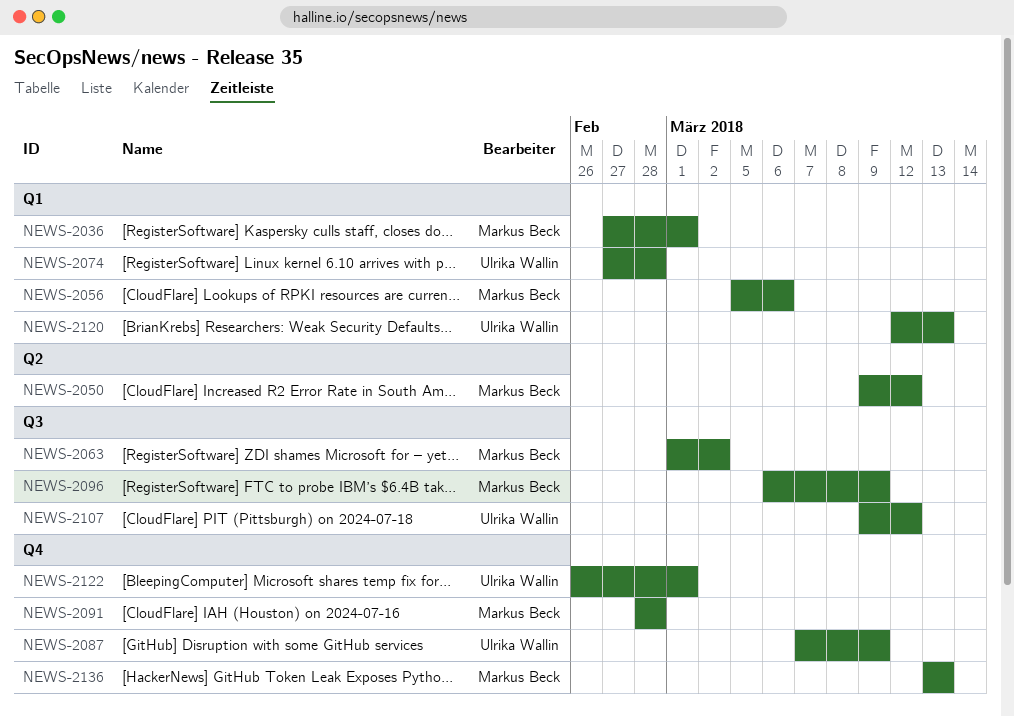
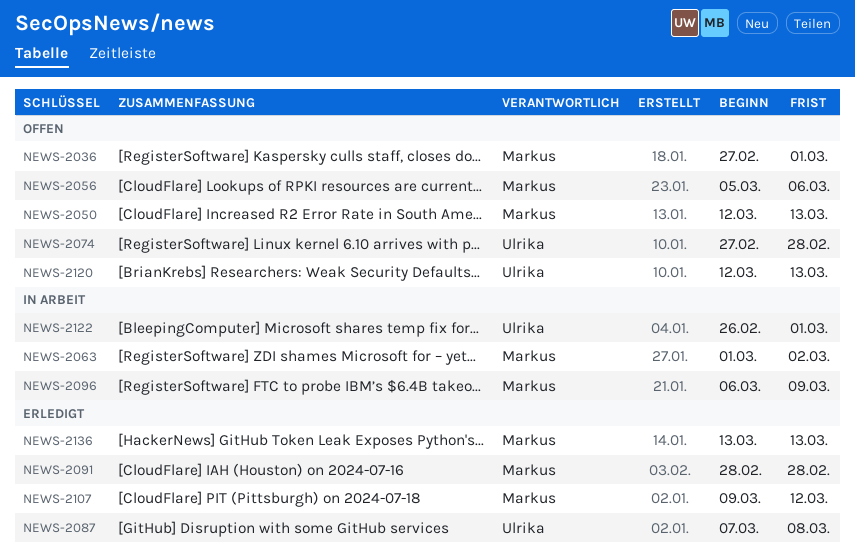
NEWS-2050, start: Mar 9 -> Mar 12
NEWS-2050, due: Mar 12 -> Mar 13
NEWS-2087, due: Mar 9 -> Mar 8
NEWS-2107, owner: Ulrika Wallin -> Markus Beck

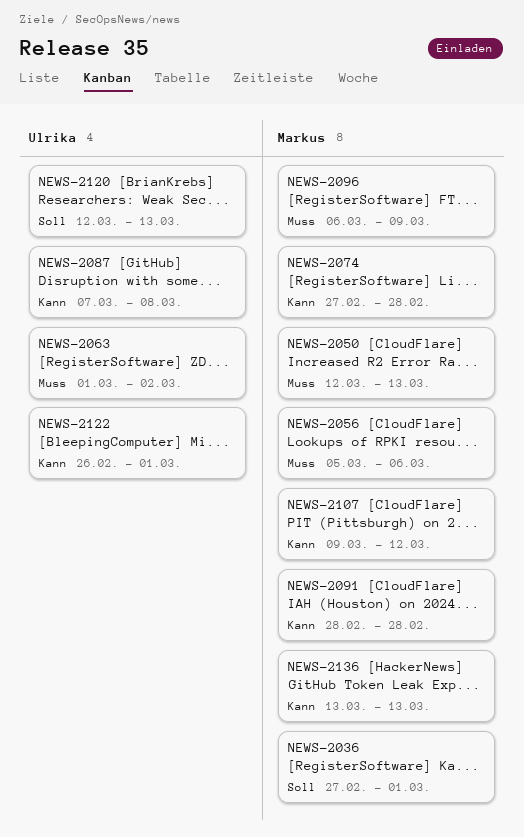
NEWS-2063, owner: Markus -> Ulrika
NEWS-2074, owner: Ulrika -> Markus

